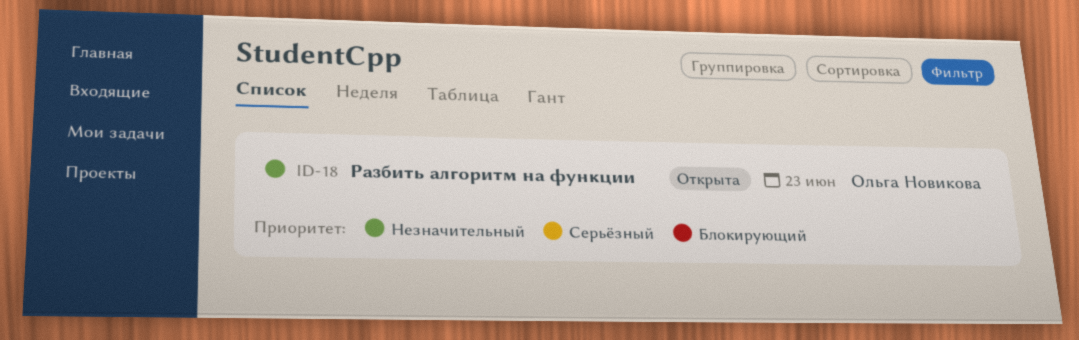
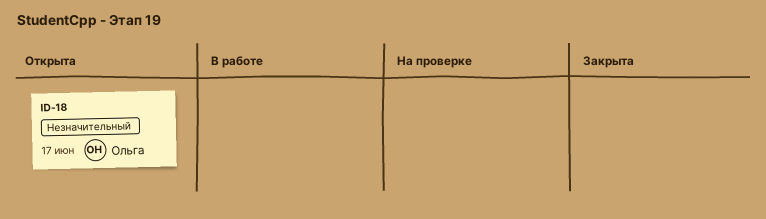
ID-18, due: Jun 23 -> Jun 17

